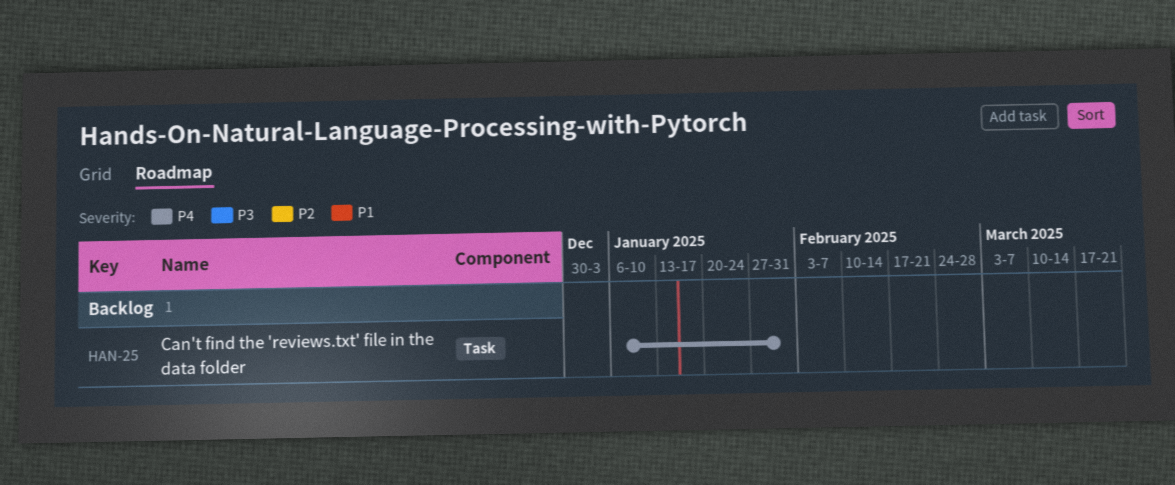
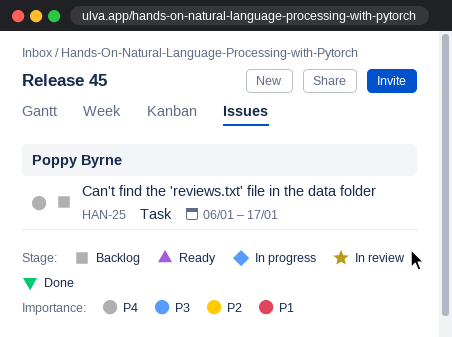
HAN-25, due: Jan 31 -> Jan 17

